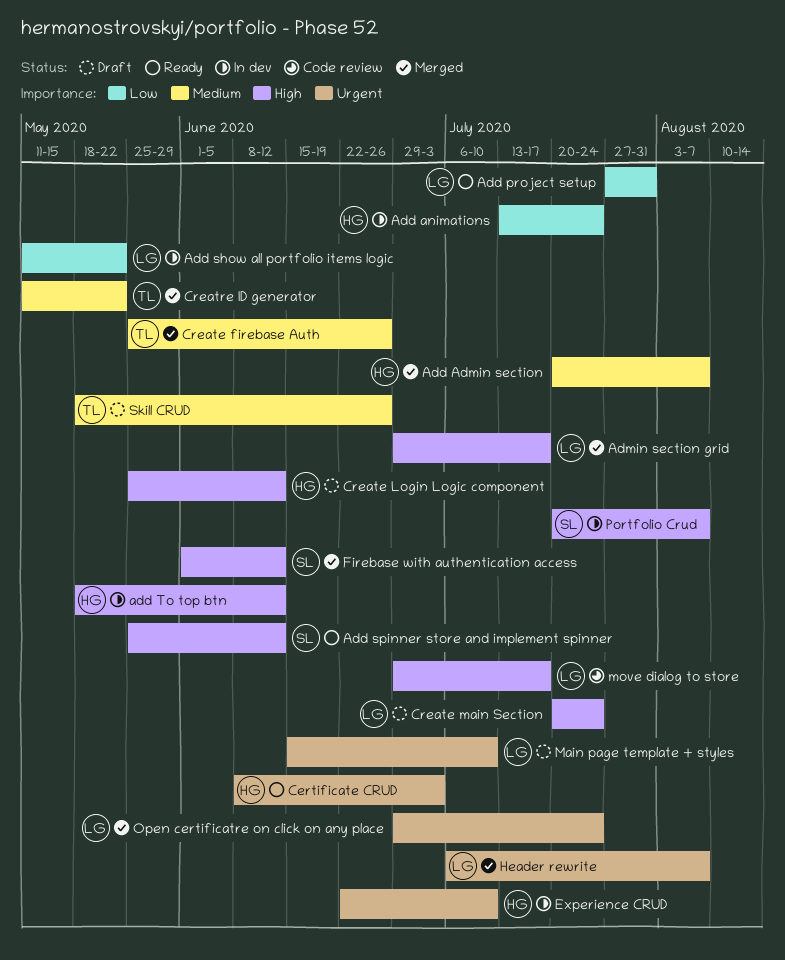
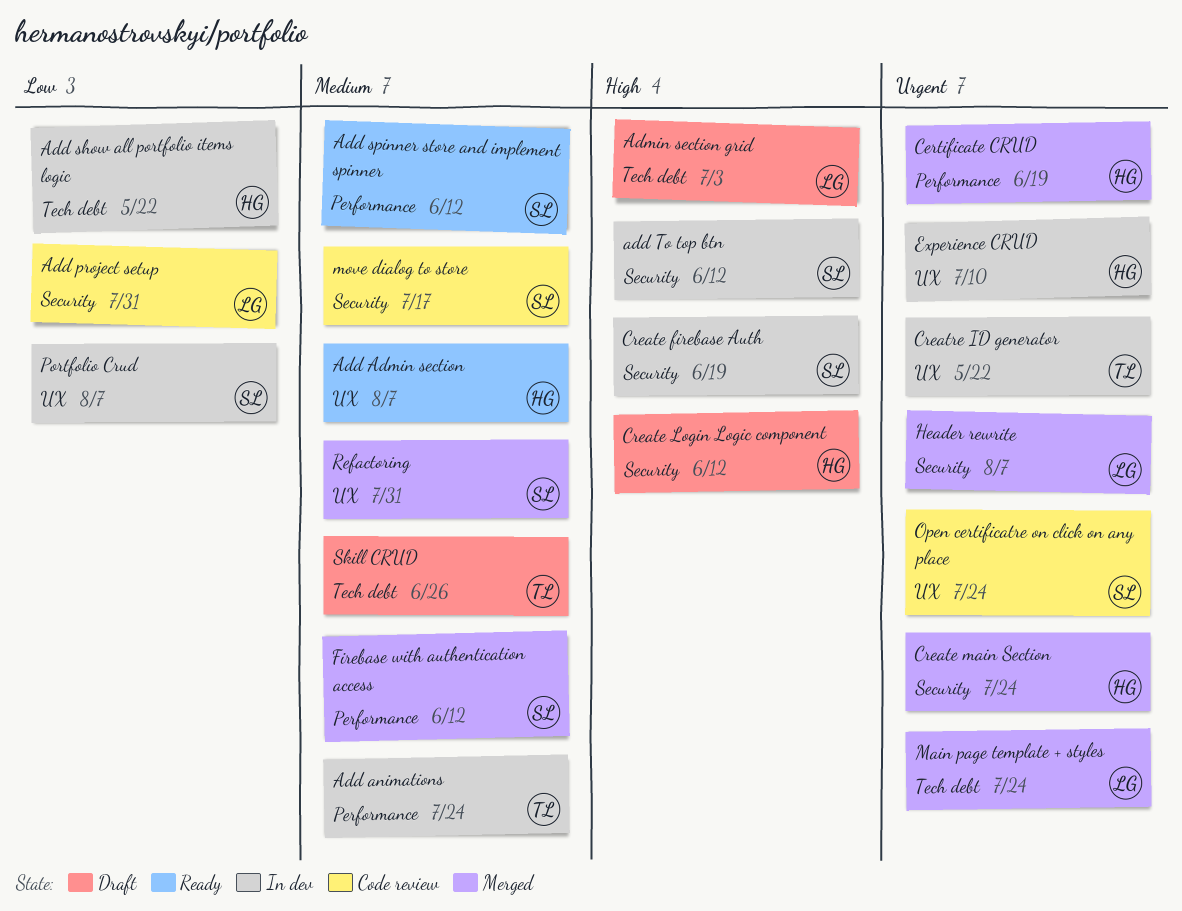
Add Admin section, status: Merged -> Ready
Add animations, owner: HG -> TL
Add animations, priority: Low -> Medium
Add project setup, status: Ready -> Code review
Add show all portfolio items logic, owner: LG -> HG
Add spinner store and implement spinner, priority: High -> Medium
add To top btn, owner: HG -> SL
Admin section grid, status: Merged -> Draft
Admin section grid, due: Jul 17 -> Jul 3
Certificate CRUD, status: Ready -> Merged
Certificate CRUD, due: Jul 3 -> Jun 19
Create firebase Auth, status: Merged -> In dev
Create firebase Auth, owner: TL -> SL
Create firebase Auth, priority: Medium -> High
Create firebase Auth, due: Jun 26 -> Jun 19
Create main Section, status: Draft -> Merged
Create main Section, owner: LG -> HG
Create main Section, priority: High -> Urgent
Creatre ID generator, status: Merged -> In dev
Creatre ID generator, priority: Medium -> Urgent
Firebase with authentication access, priority: High -> Medium
Main page template + styles, status: Draft -> Merged
Main page template + styles, due: Jul 10 -> Jul 24
move dialog to store, owner: LG -> SL
move dialog to store, priority: High -> Medium
Open certificatre on click on any place, status: Merged -> Code review
Open certificatre on click on any place, owner: LG -> SL
Portfolio Crud, priority: High -> Low
Refactoring: none -> present

